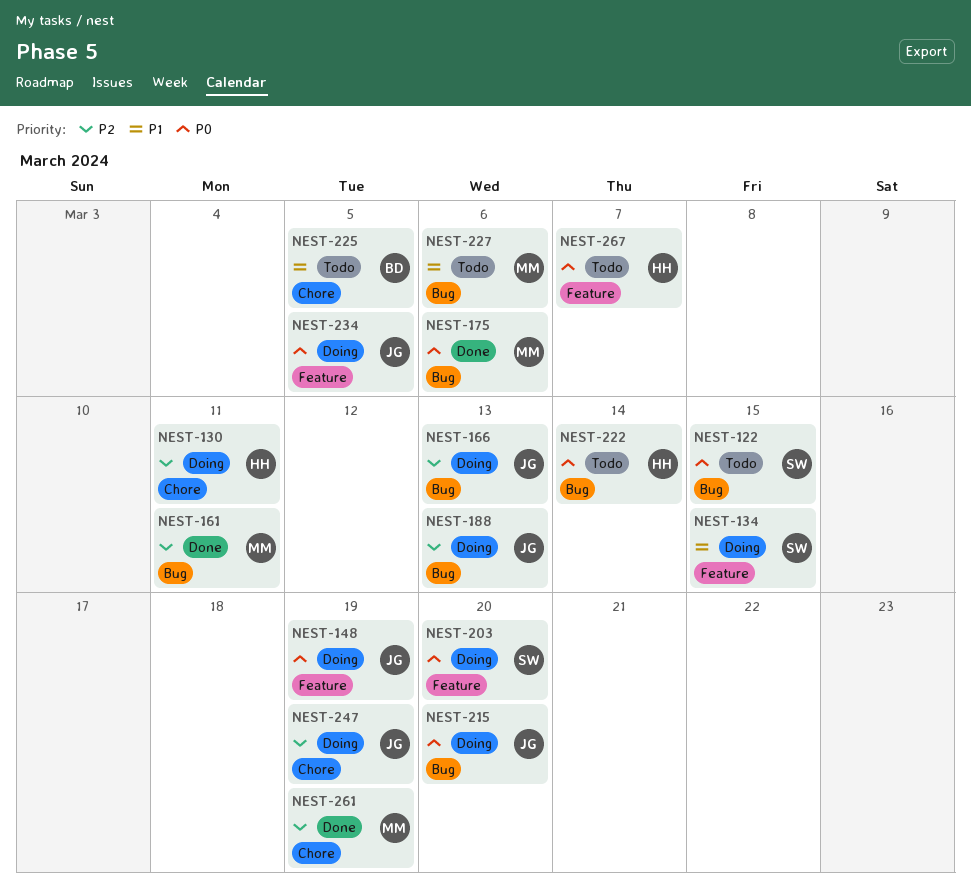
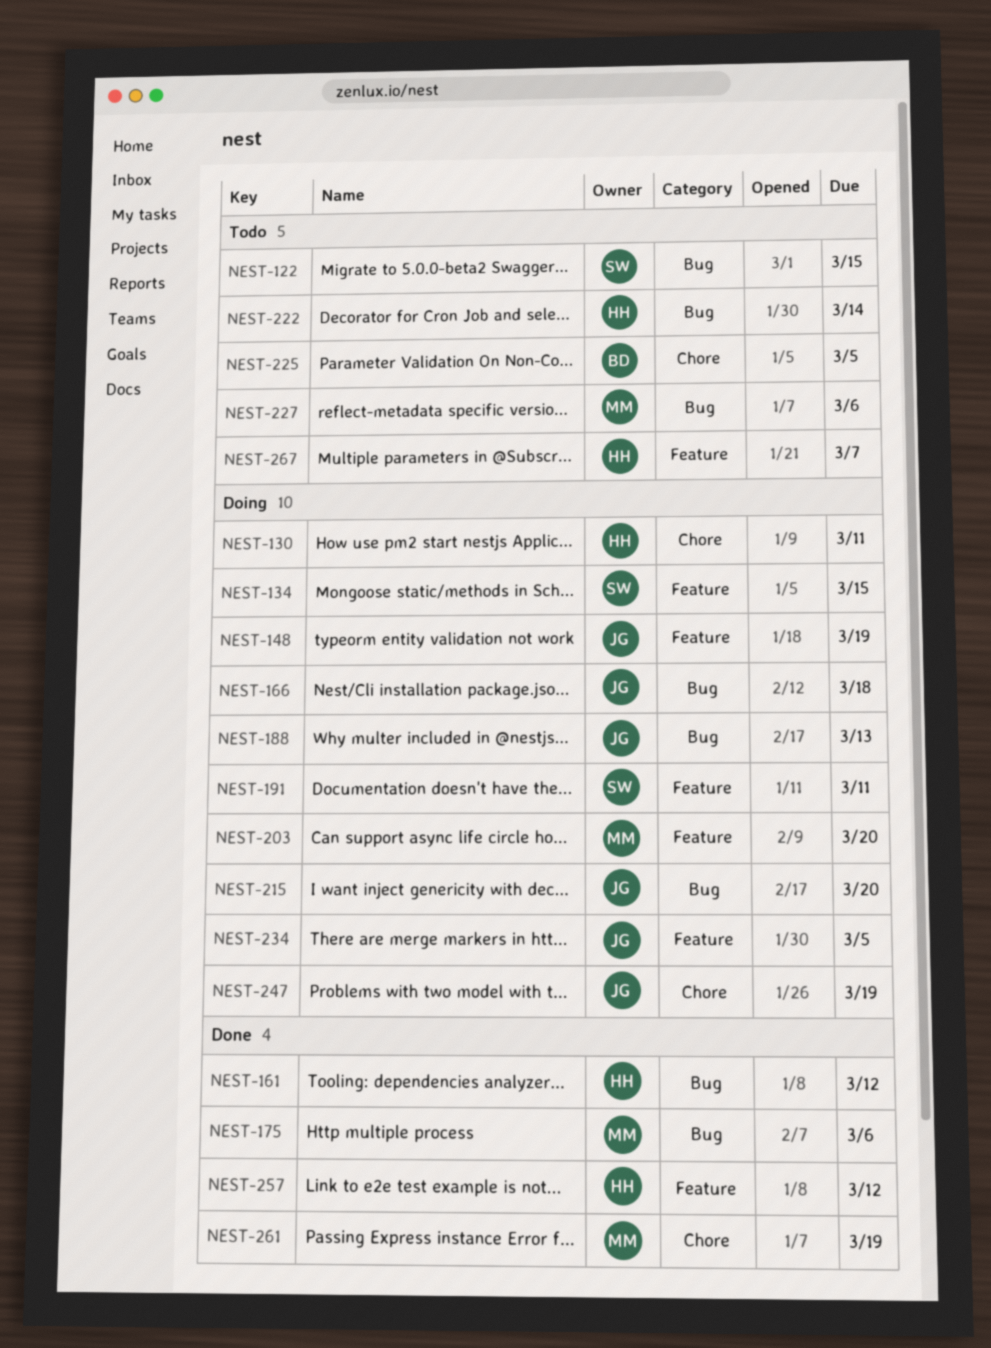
NEST-161, owner: MM -> HH
NEST-161, due: Mar 11 -> Mar 12
NEST-166, due: Mar 13 -> Mar 18
NEST-191: none -> present
NEST-203, owner: SW -> MM
NEST-257: none -> present

